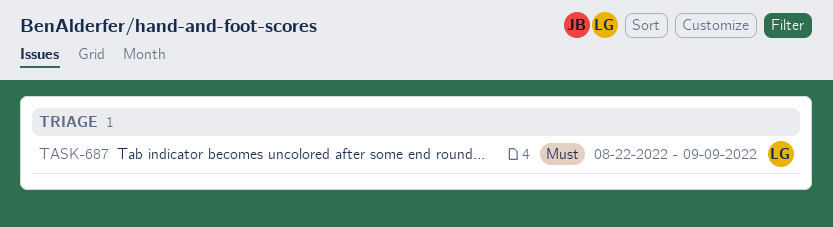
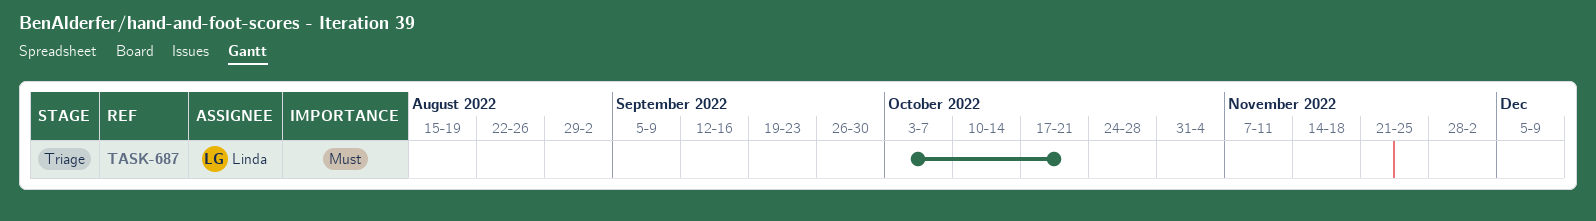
TASK-687, start: Aug 22 -> Oct 3
TASK-687, due: Sep 9 -> Oct 21

